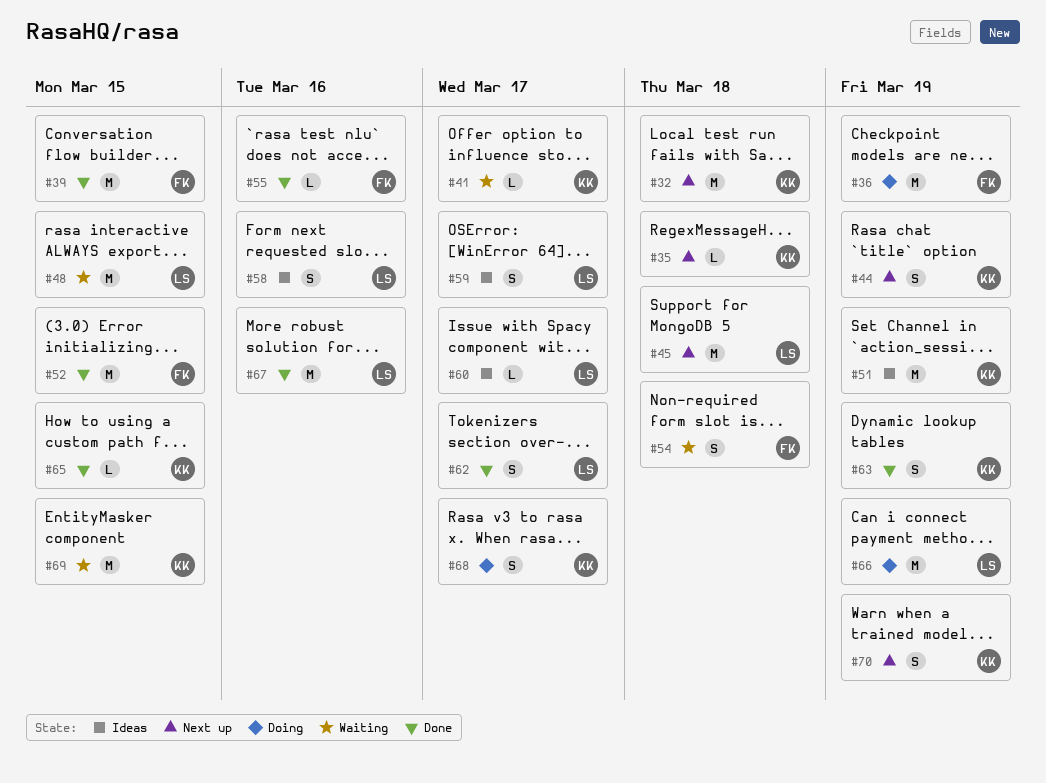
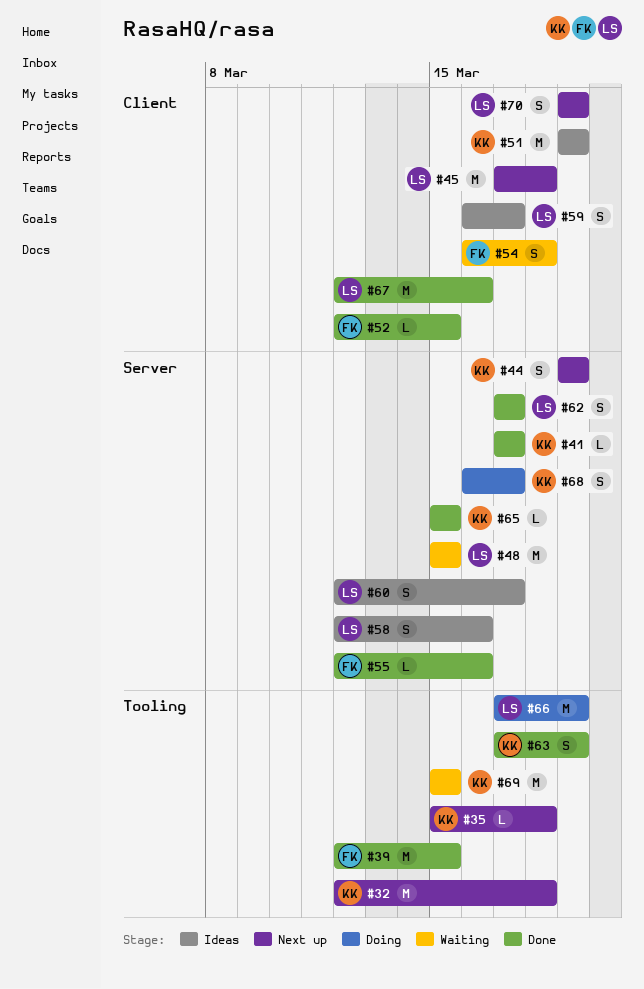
#36: present -> none
#41, status: Waiting -> Done
#52, estimate: M -> L
#60, estimate: L -> S
#70, owner: KK -> LS

